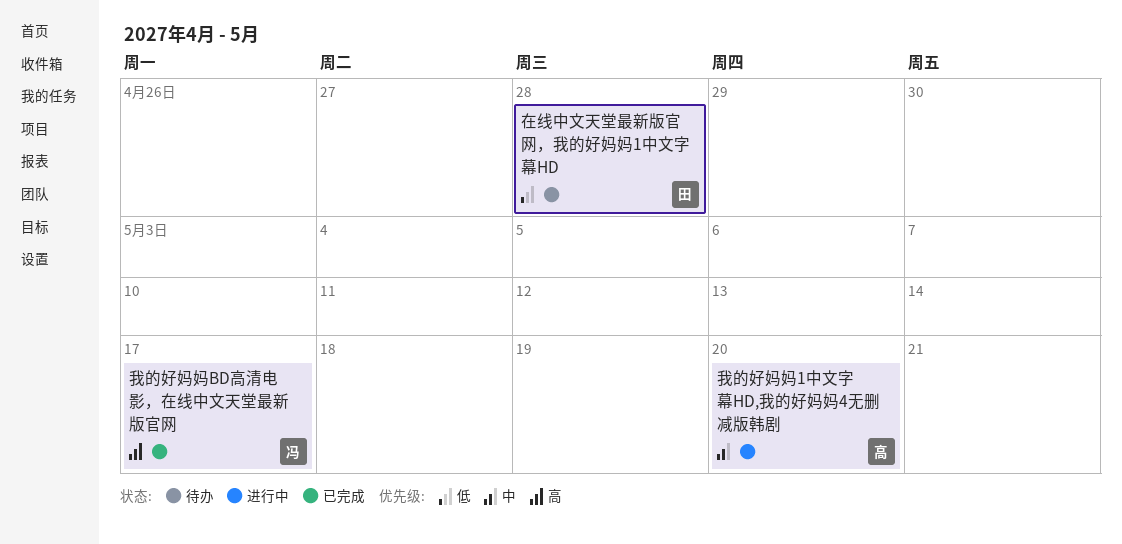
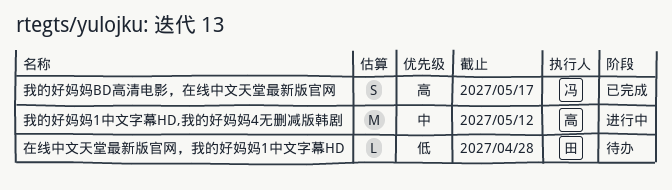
我的好妈妈1中文字幕HD,我的好妈妈4无删减版韩剧, due: May 20 -> May 12

